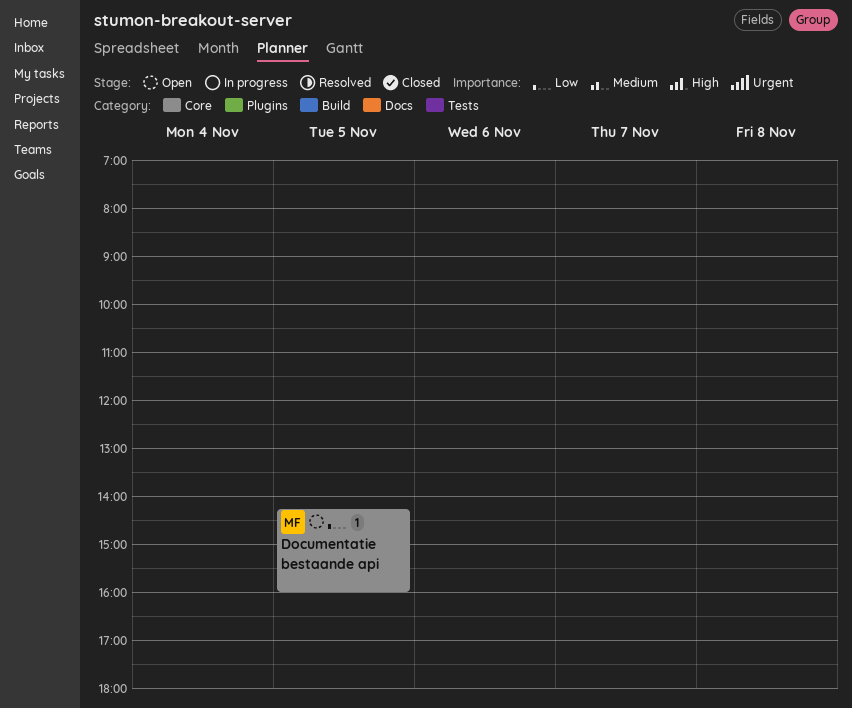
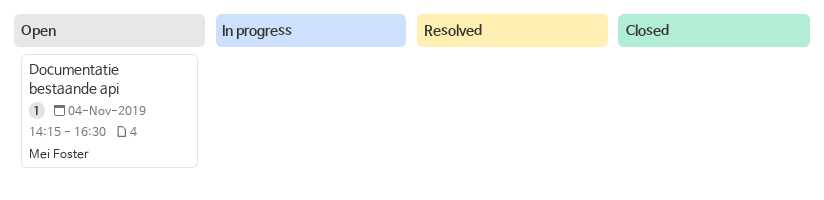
Documentatie bestaande api, day: Nov 5 -> Nov 4
Documentatie bestaande api, ends: 16:00 -> 16:30

